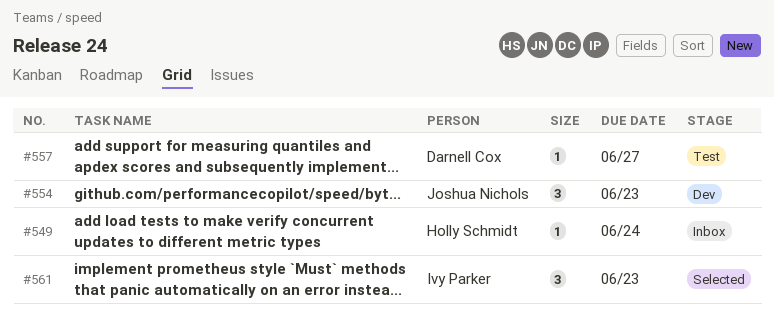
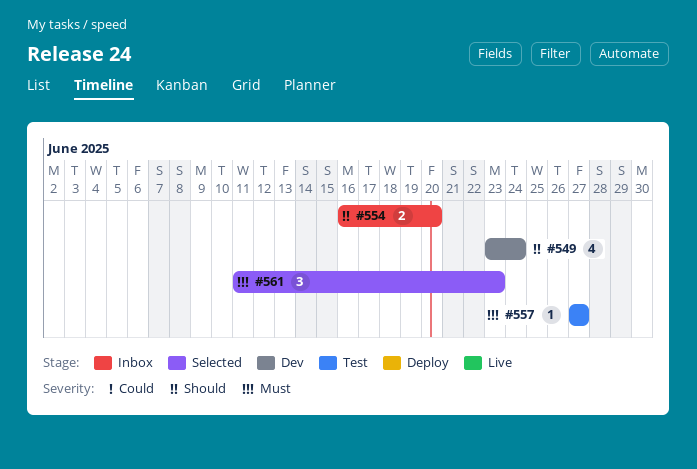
#549, status: Inbox -> Dev
#549, estimate: 1 -> 4
#554, status: Dev -> Inbox
#554, estimate: 3 -> 2
#554, due: Jun 23 -> Jun 20

